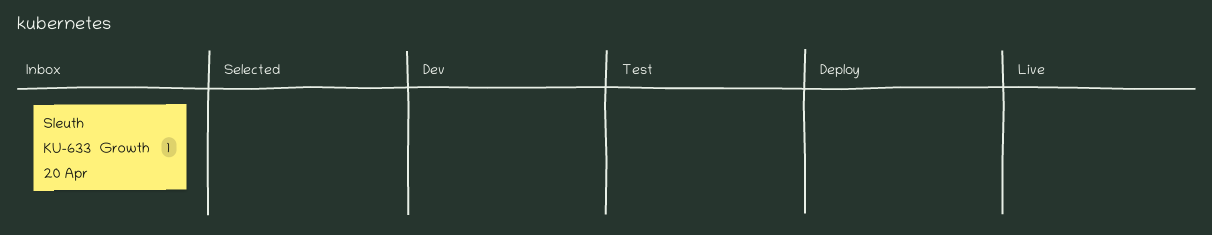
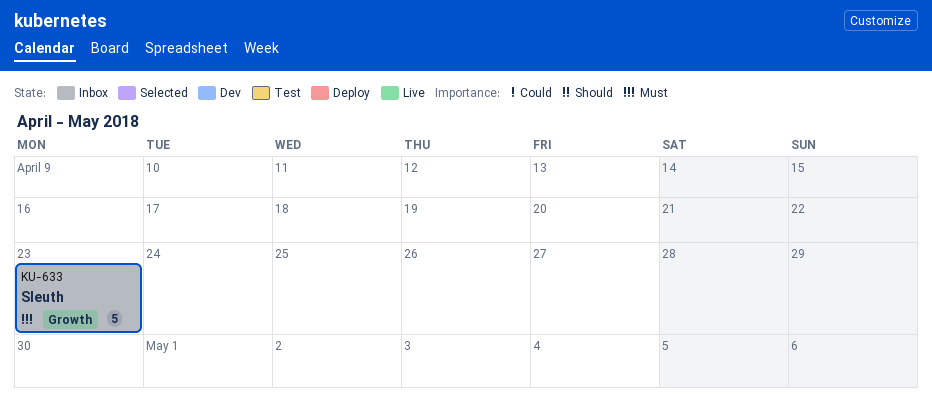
KU-633, estimate: 1 -> 5
KU-633, due: Apr 20 -> Apr 23

